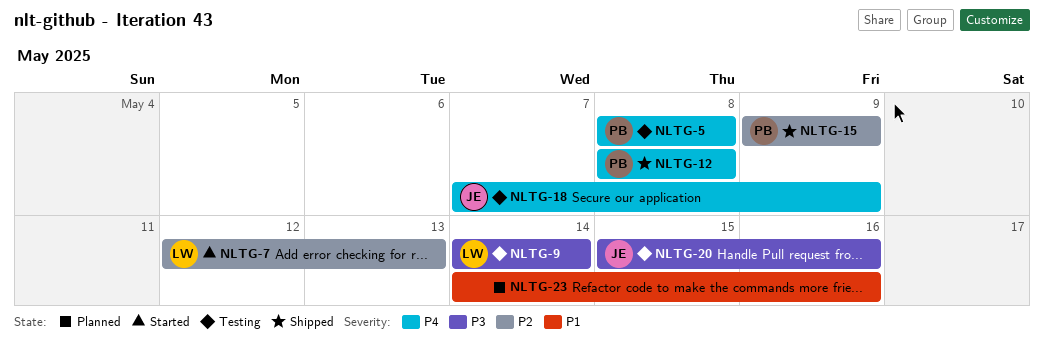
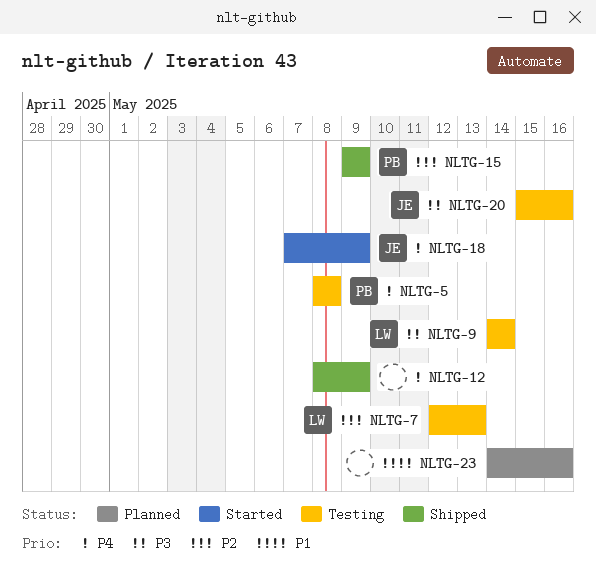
NLTG-7, status: Started -> Testing
NLTG-12, owner: PB -> none
NLTG-12, due: May 8 -> May 9
NLTG-18, status: Testing -> Started

